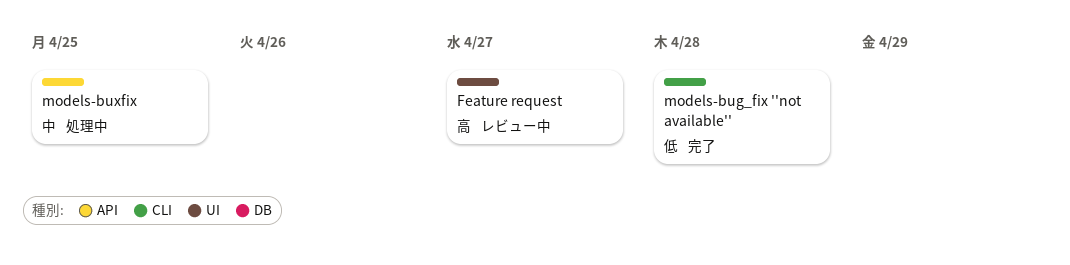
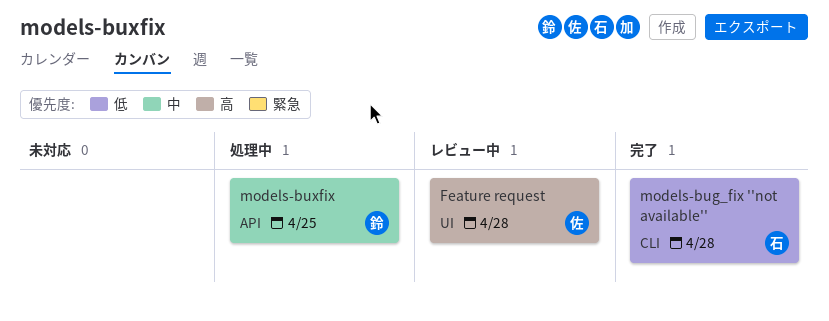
Feature request, due: Apr 27 -> Apr 28

